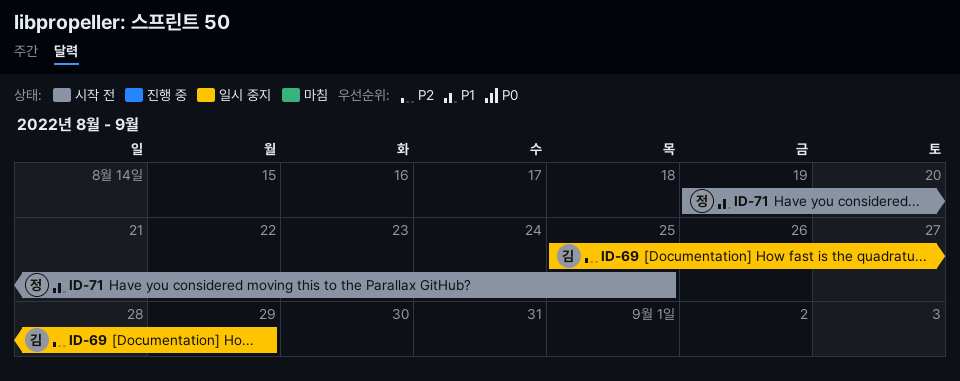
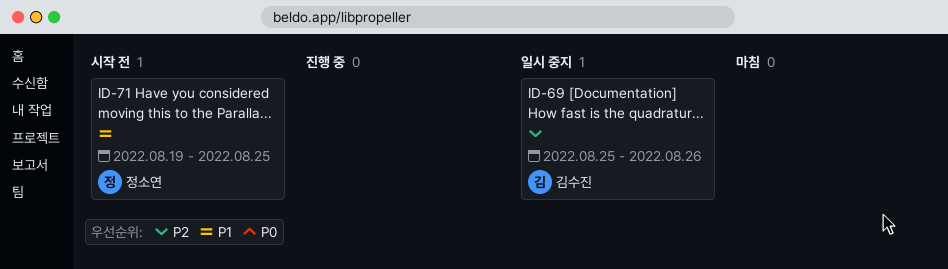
ID-69, due: Aug 29 -> Aug 26

